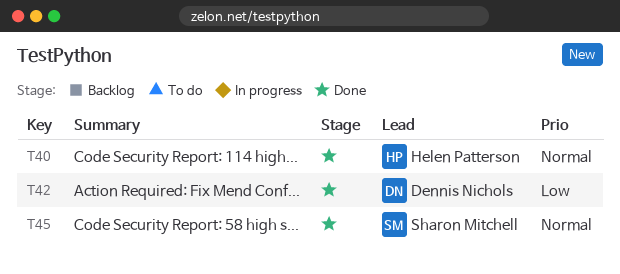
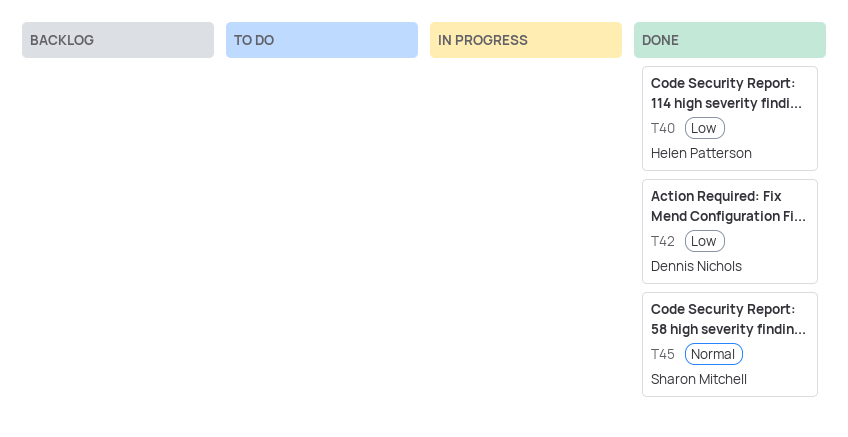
T40, priority: Normal -> Low

